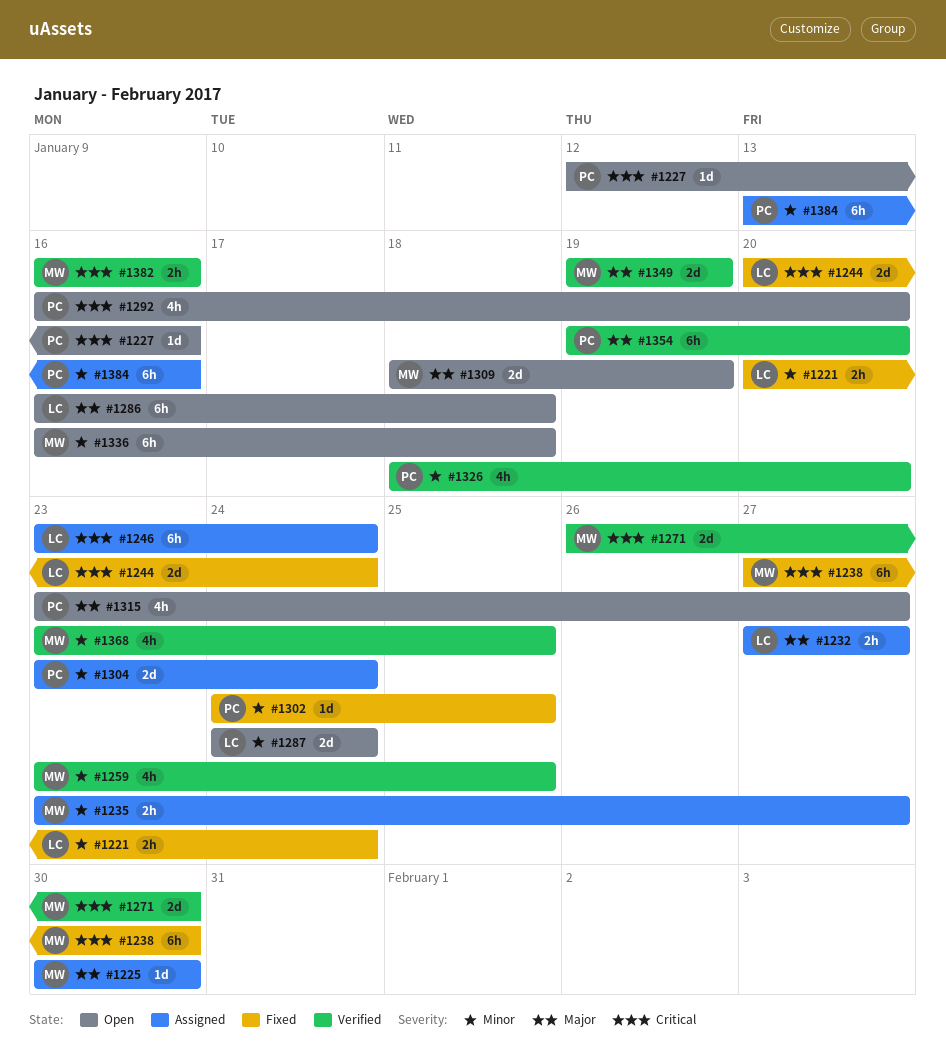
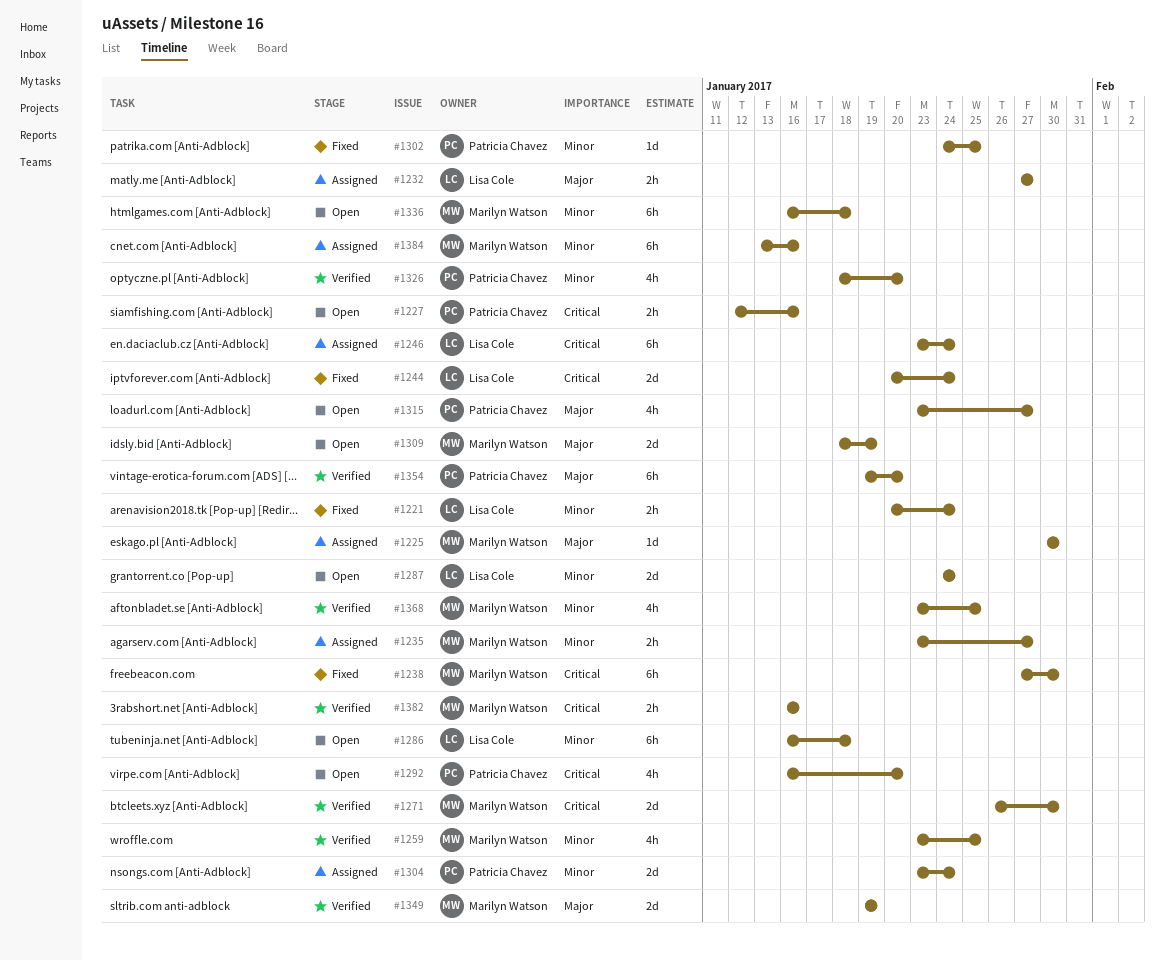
#1227, estimate: 1d -> 2h
#1286, priority: Major -> Minor
#1384, owner: Patricia Chavez -> Marilyn Watson

